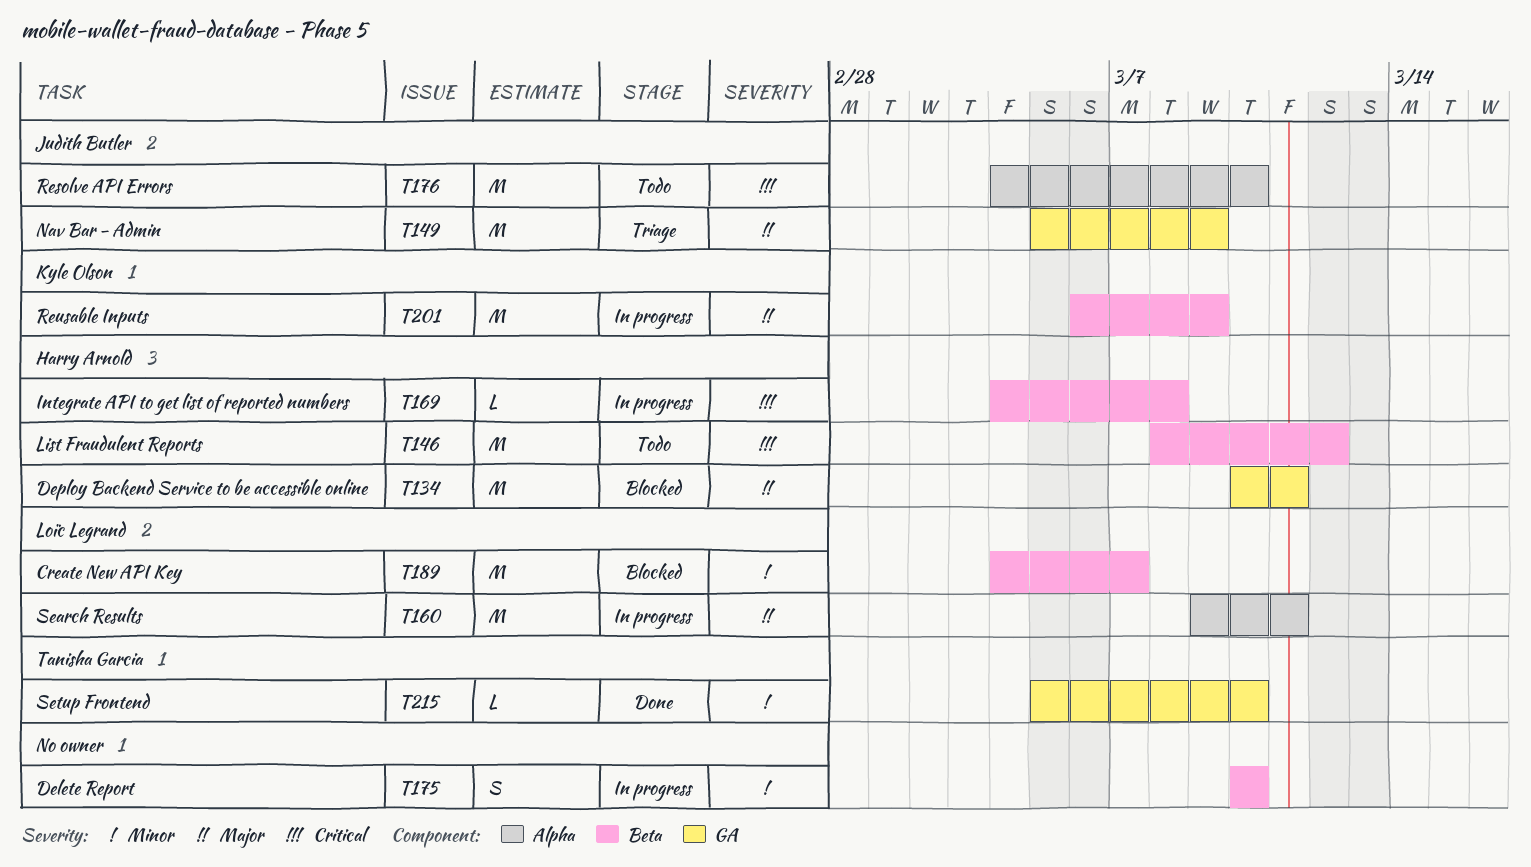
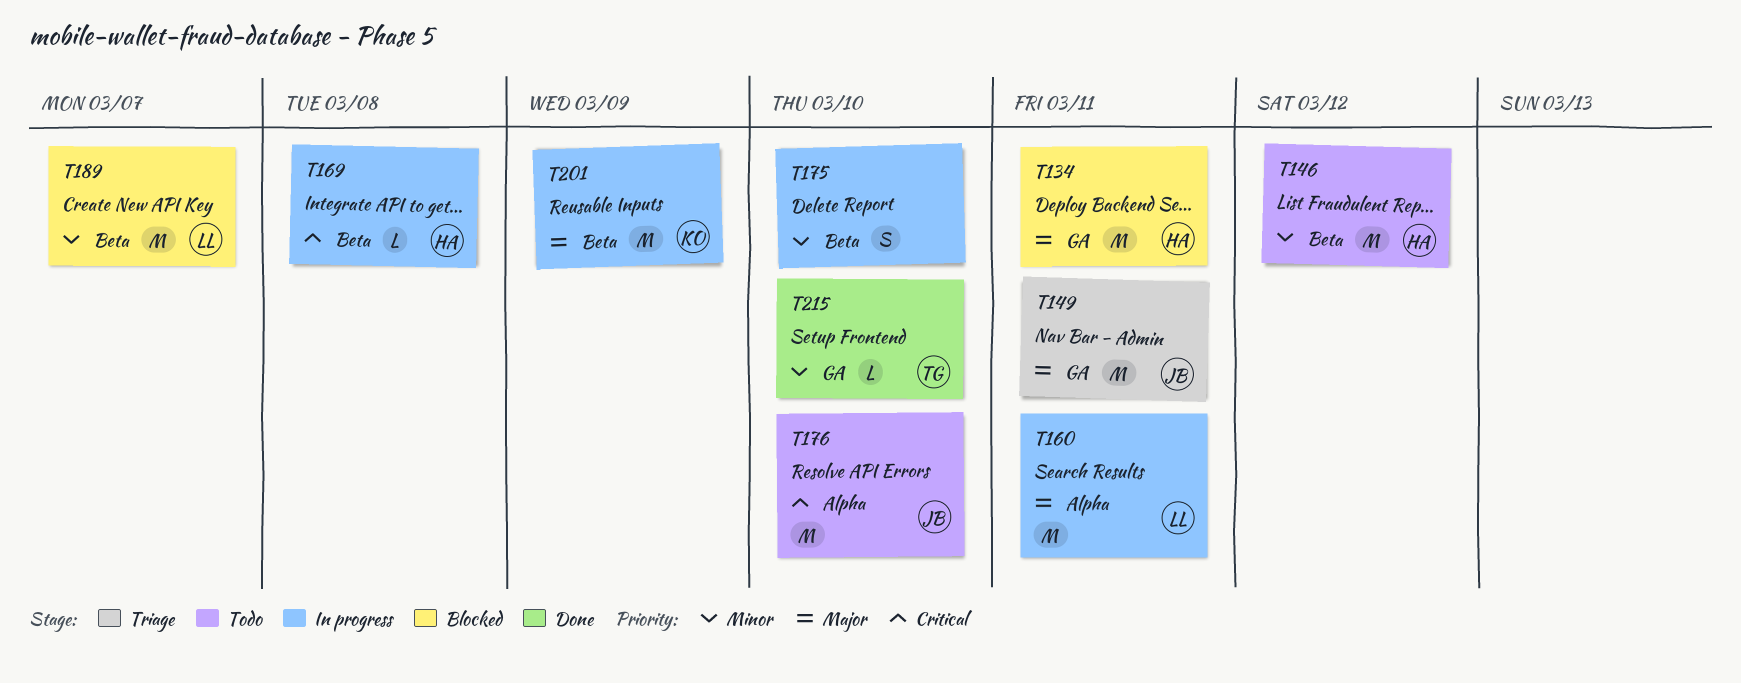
T146, priority: Critical -> Minor
T149, due: Mar 9 -> Mar 11

